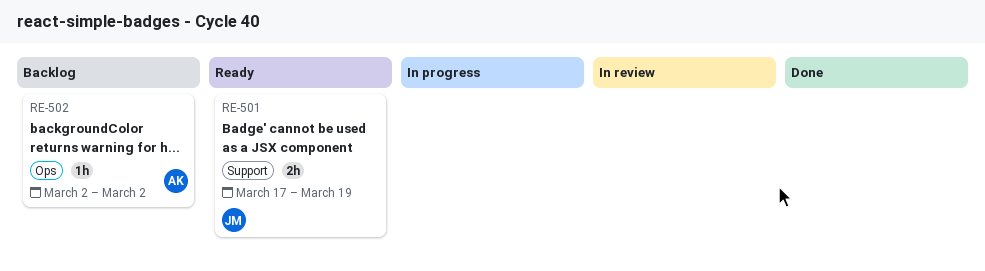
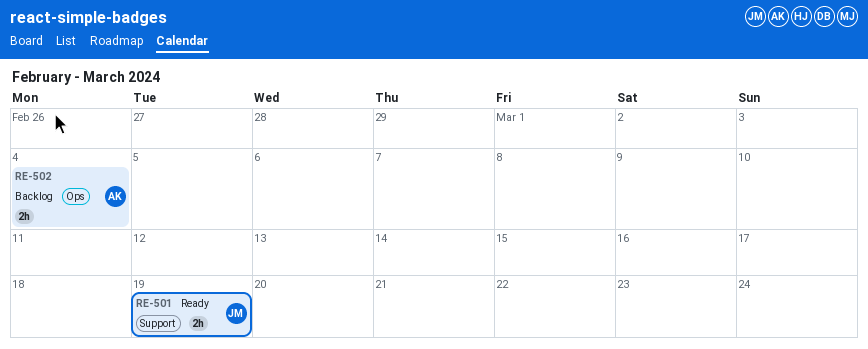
RE-502, estimate: 1h -> 2h
RE-502, due: Mar 2 -> Mar 4

